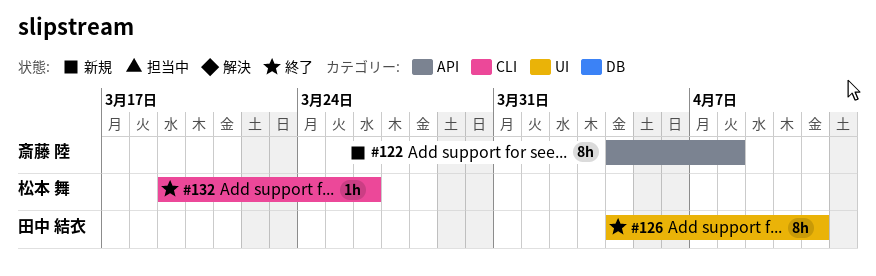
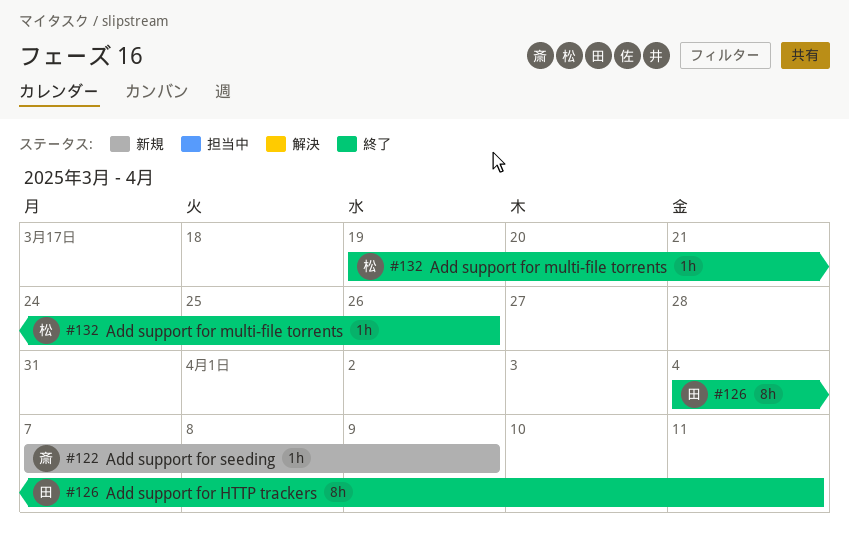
#122, estimate: 8h -> 1h
#122, start: Apr 4 -> Apr 7
#122, due: Apr 8 -> Apr 9

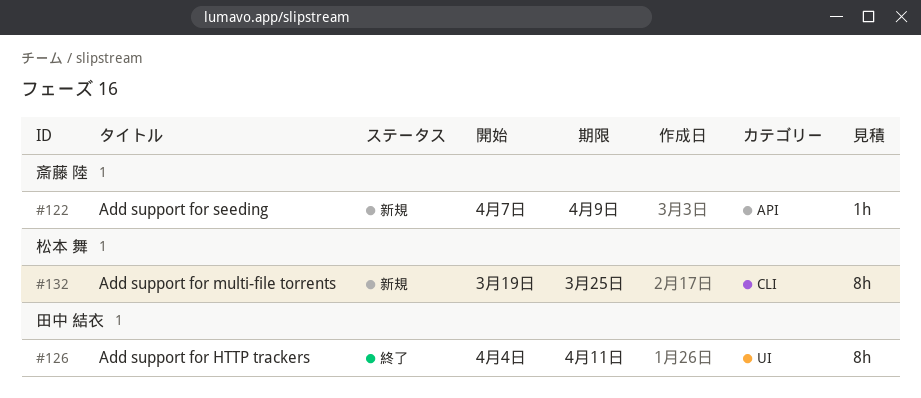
#132, status: 終了 -> 新規
#132, estimate: 1h -> 8h
#132, due: Mar 26 -> Mar 25

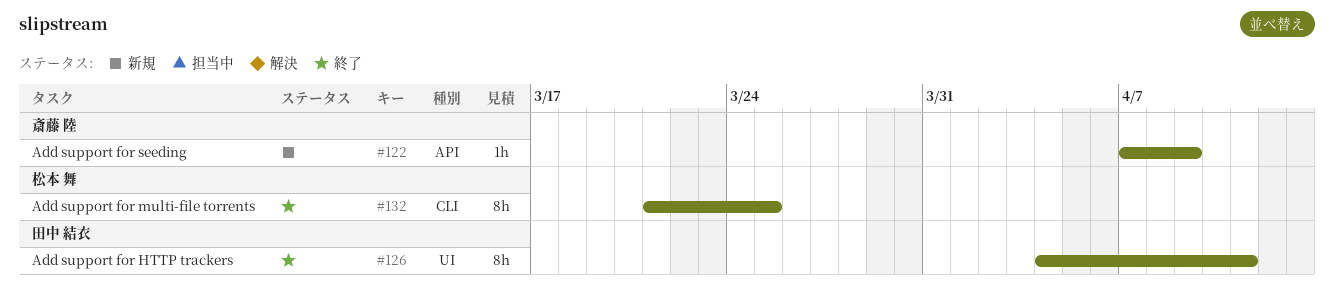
#132, status: 新規 -> 終了
#132, start: Mar 19 -> Mar 21

